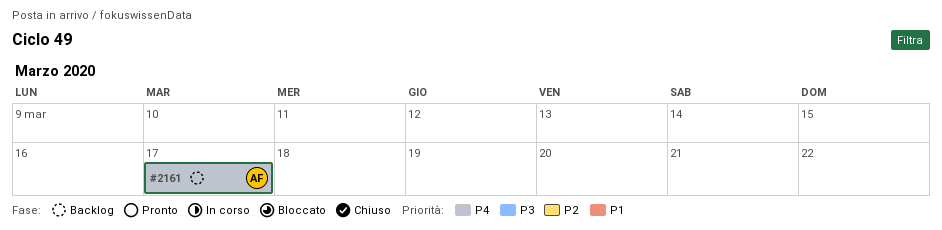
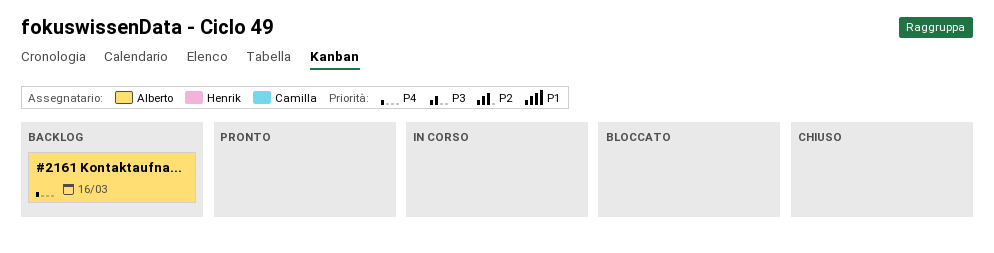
#2161, due: Mar 17 -> Mar 16

